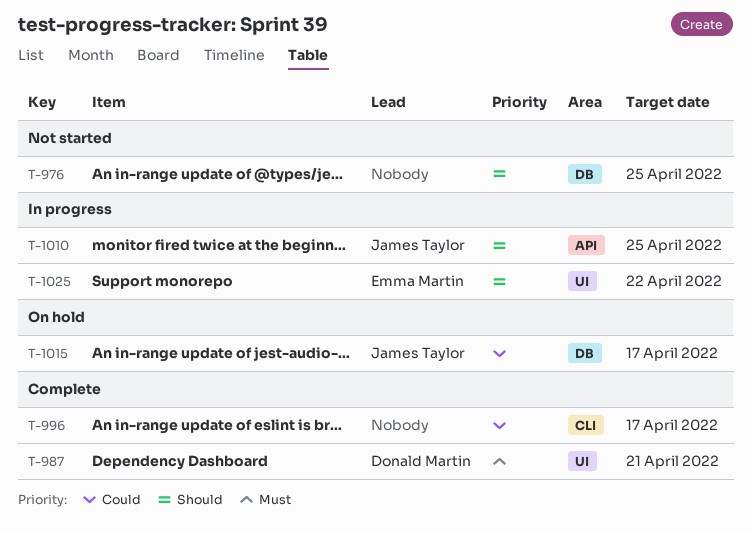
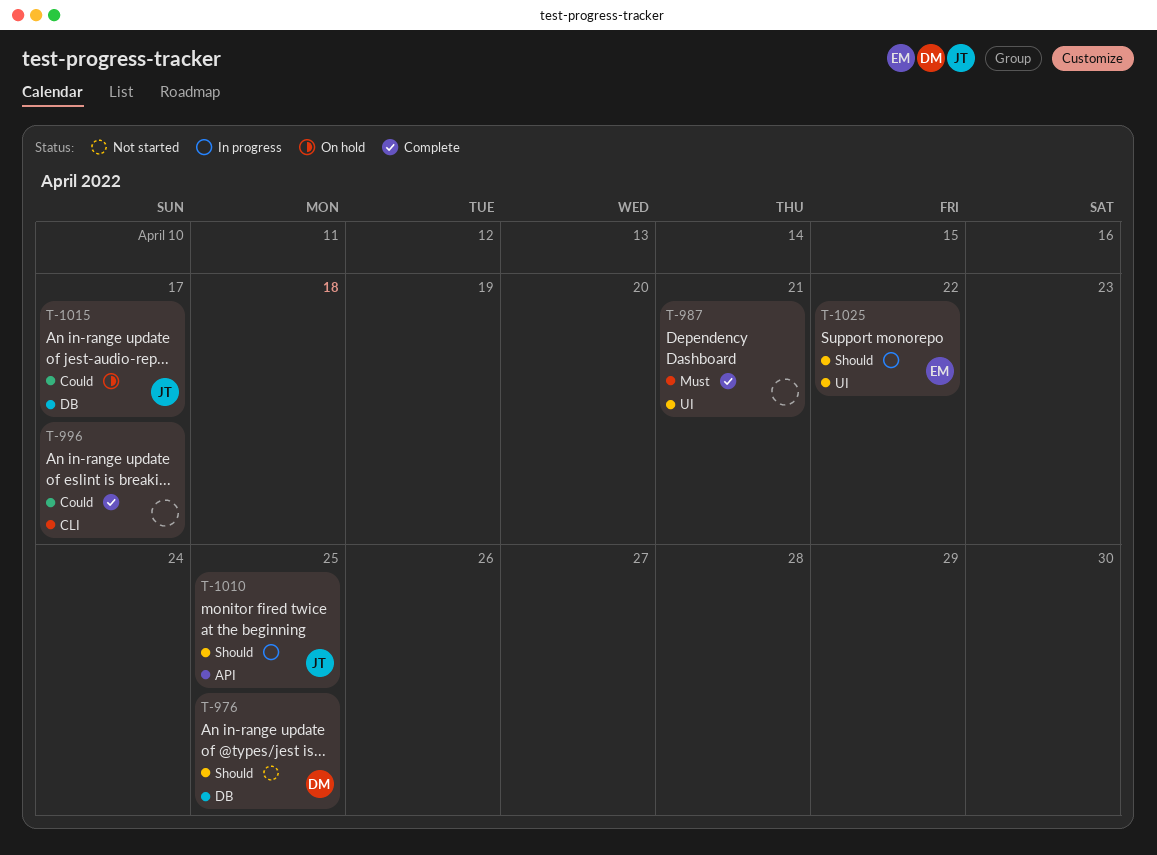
T-976, owner: none -> Donald Martin
T-987, owner: Donald Martin -> none

